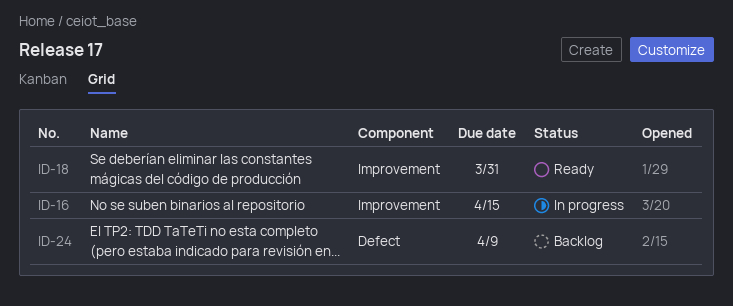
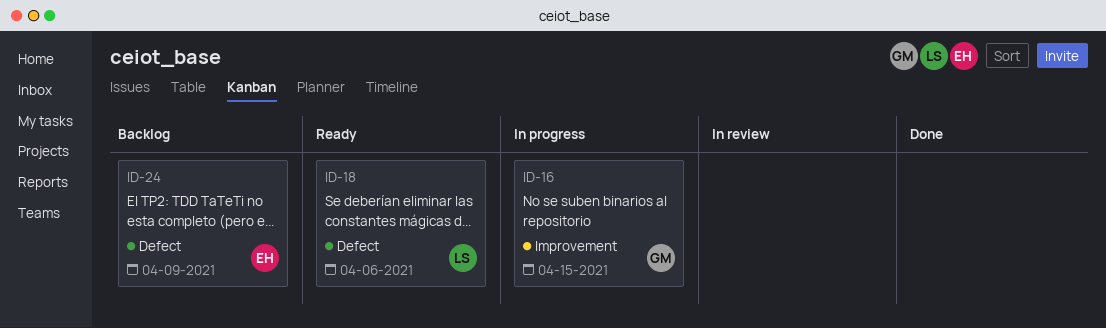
ID-18, label: Improvement -> Defect
ID-18, due: Mar 31 -> Apr 6

